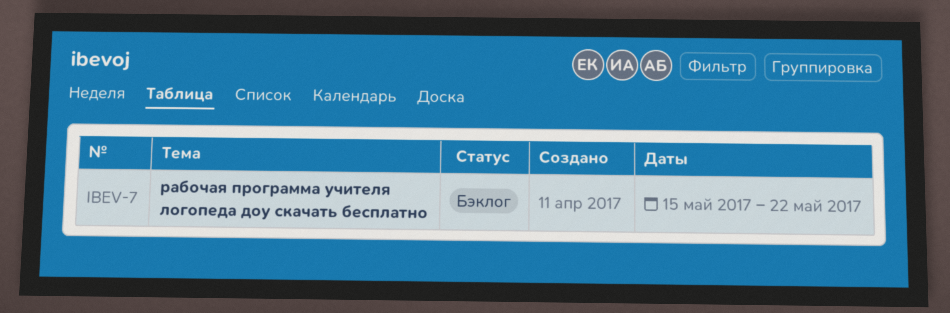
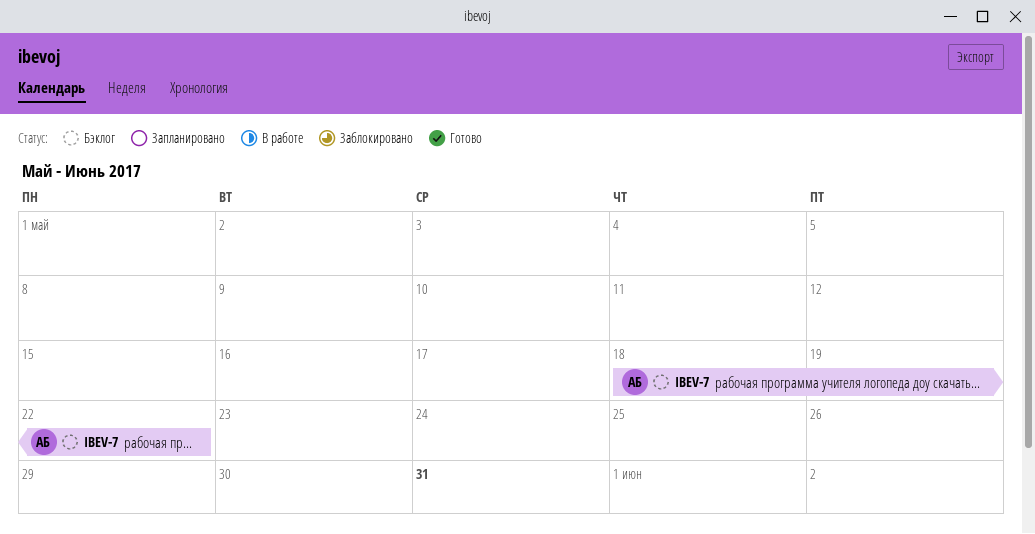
IBEV-7, start: May 15 -> May 18

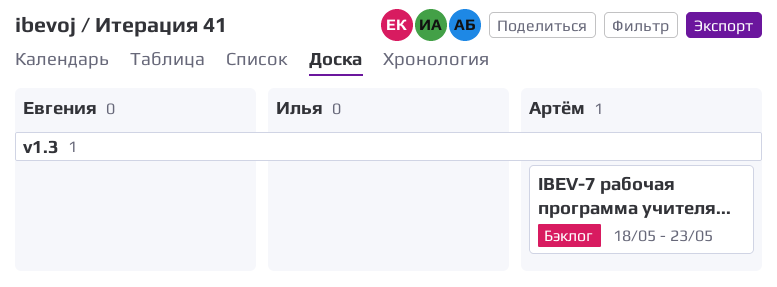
IBEV-7, due: May 22 -> May 23

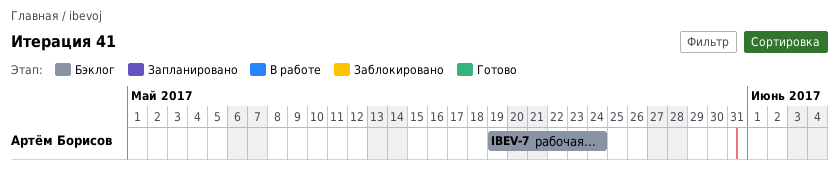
IBEV-7, start: May 18 -> May 19
IBEV-7, due: May 23 -> May 24

